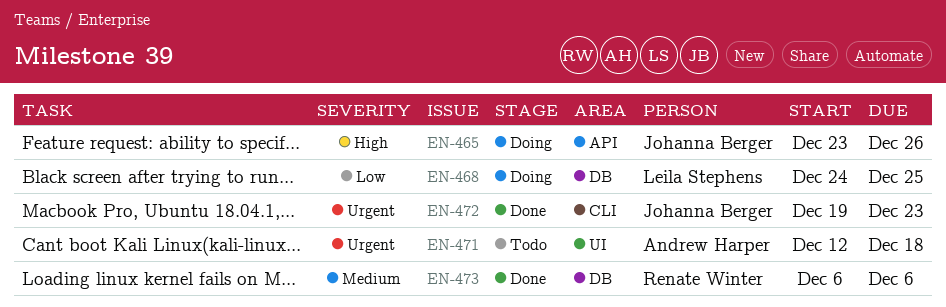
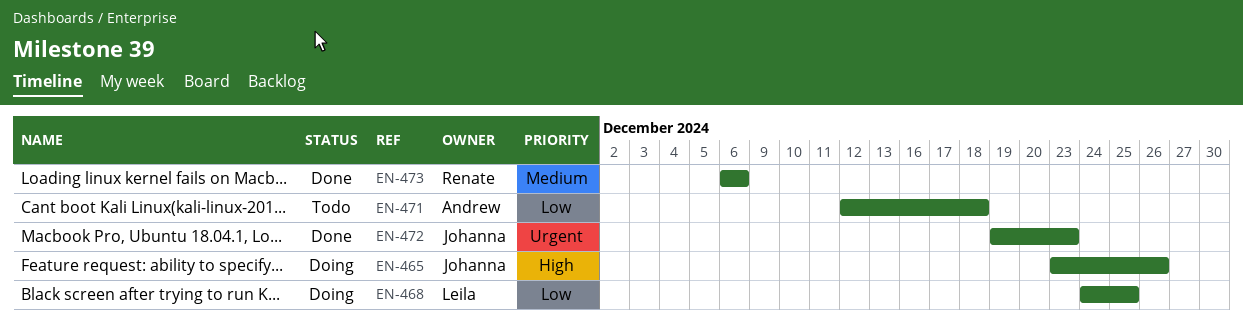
EN-471, priority: Urgent -> Low

